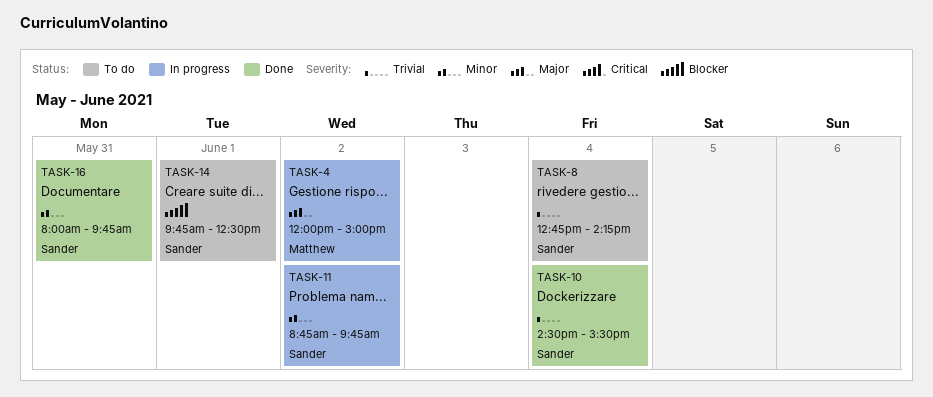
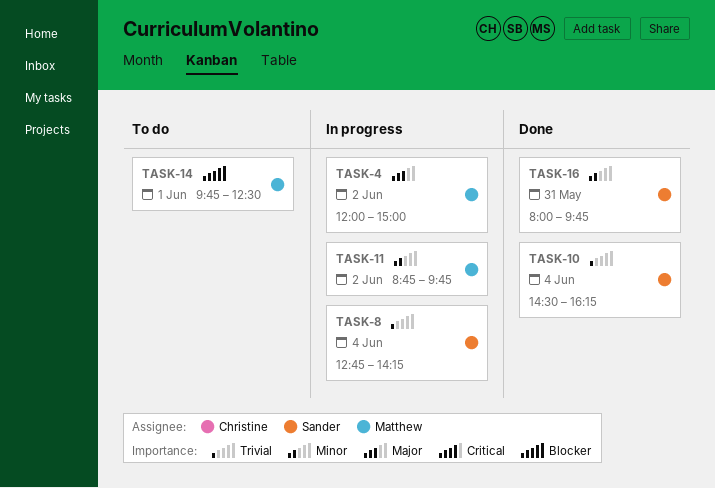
TASK-8, status: To do -> In progress
TASK-10, ends: 15:30 -> 16:15
TASK-11, owner: Sander -> Matthew
TASK-14, owner: Sander -> Matthew

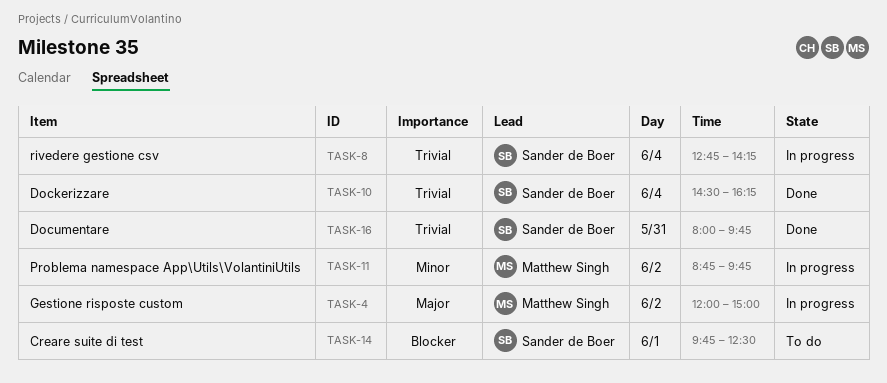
TASK-14, owner: Matthew Singh -> Sander de Boer
TASK-16, priority: Minor -> Trivial

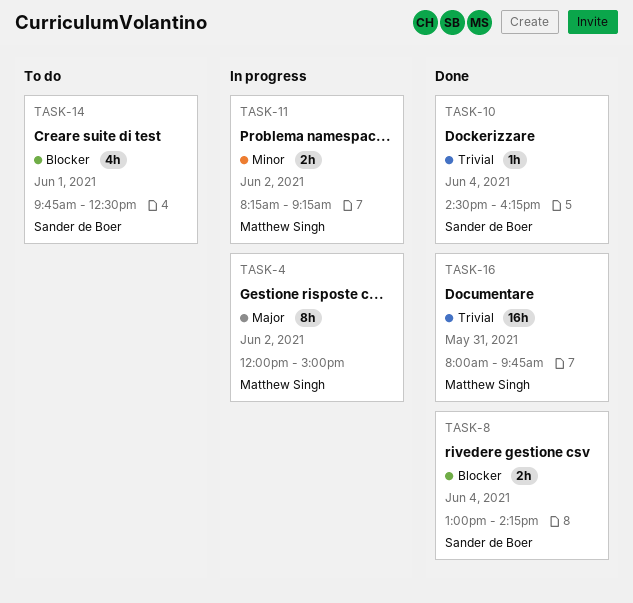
TASK-8, status: In progress -> Done
TASK-8, priority: Trivial -> Blocker
TASK-8, begins: 12:45 -> 13:00
TASK-11, begins: 08:45 -> 08:15
TASK-11, ends: 09:45 -> 09:15
TASK-16, owner: Sander de Boer -> Matthew Singh

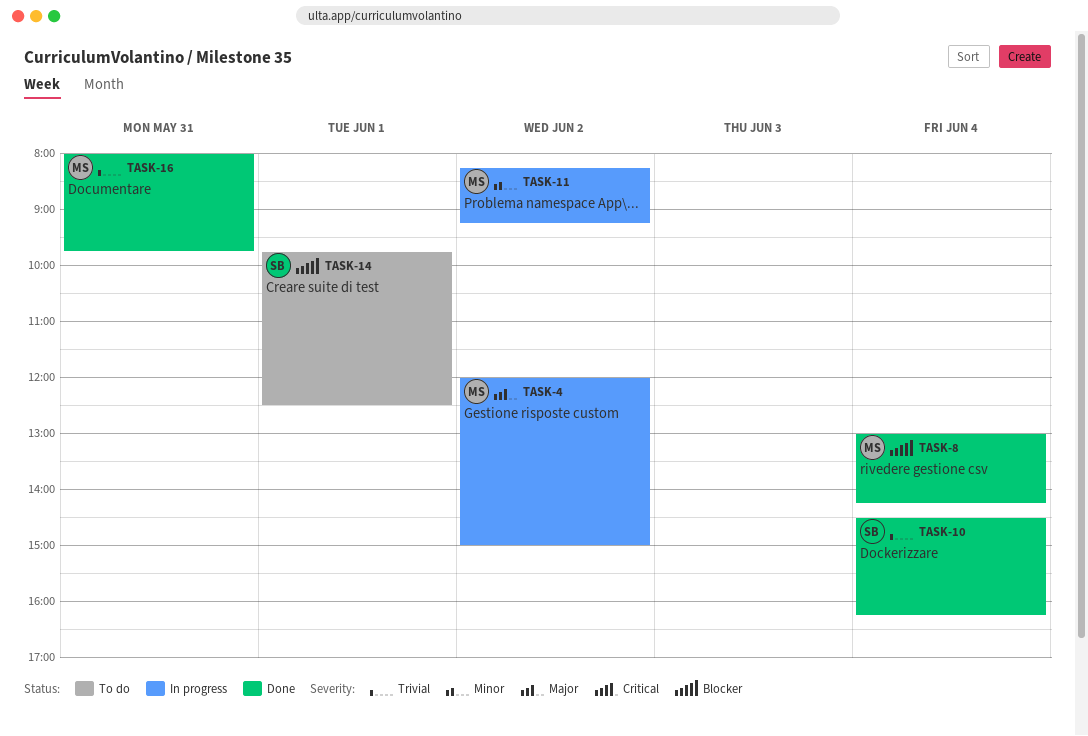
TASK-8, owner: Sander de Boer -> Matthew Singh

